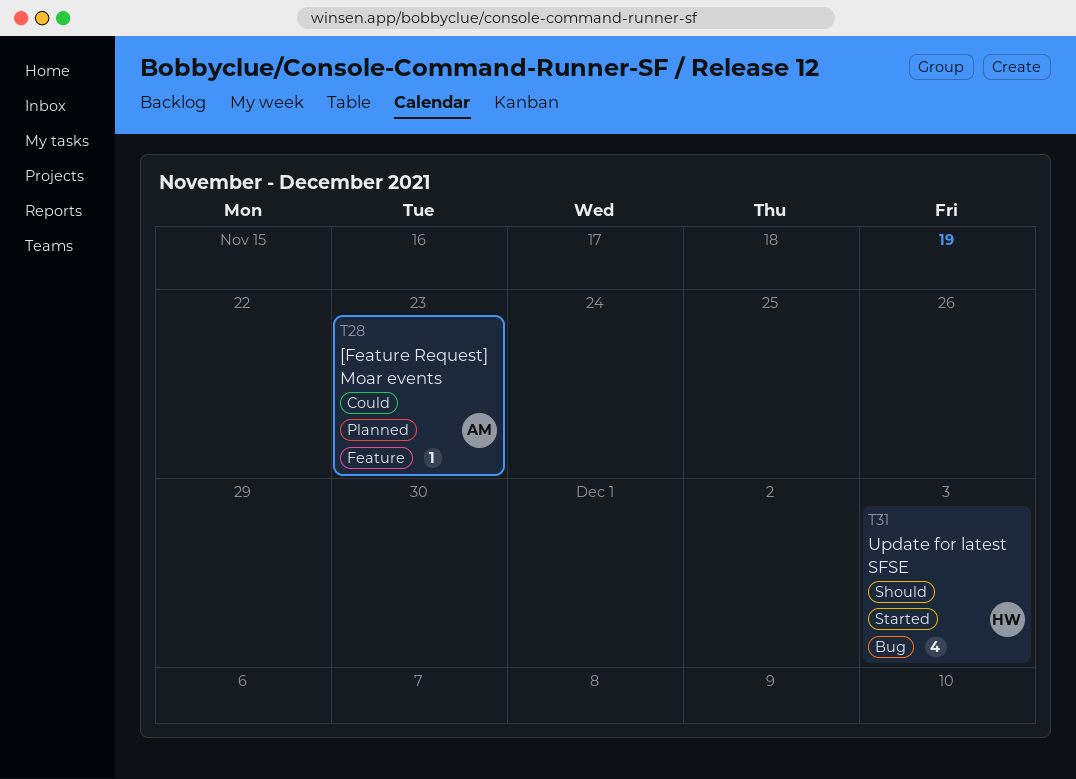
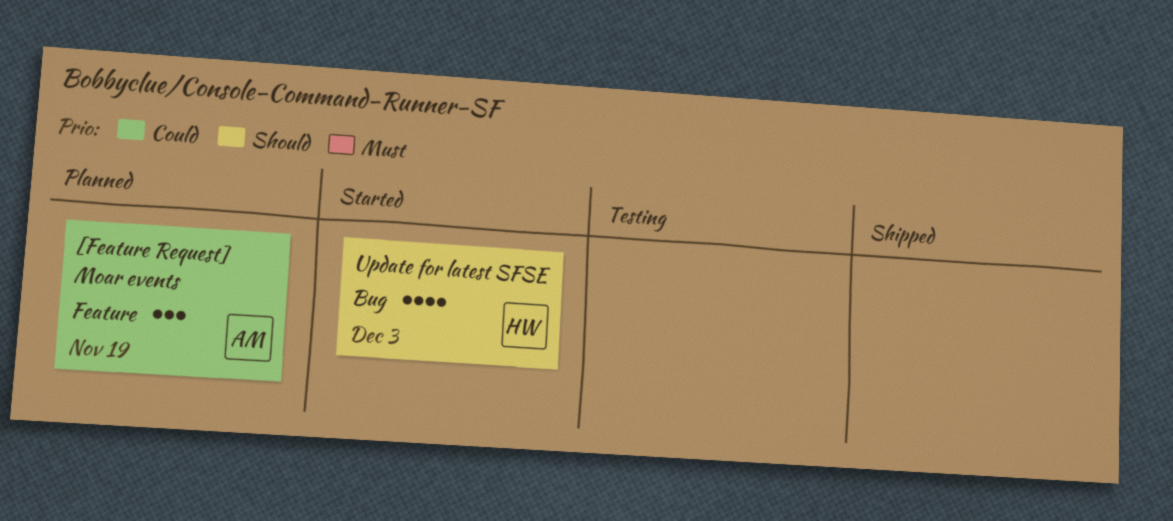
[Feature Request] Moar events, estimate: 1 -> 3
[Feature Request] Moar events, due: Nov 23 -> Nov 19

